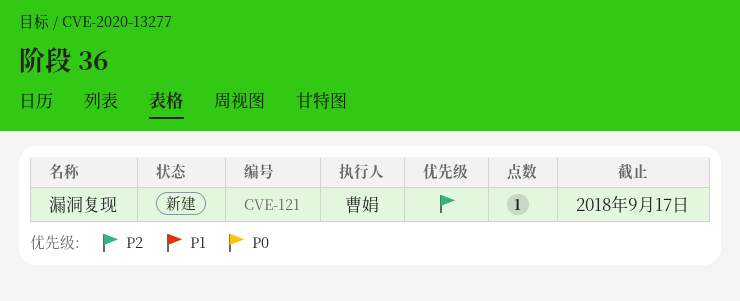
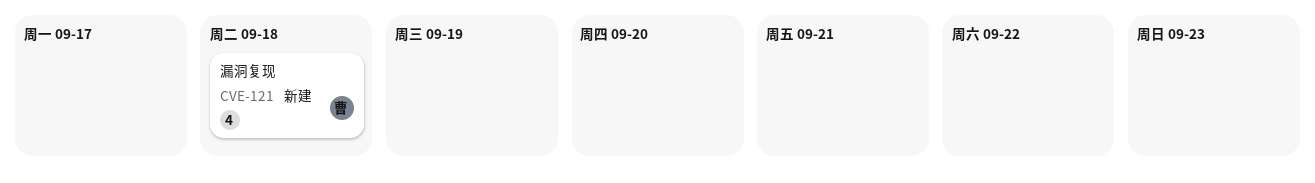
CVE-121, estimate: 1 -> 4
CVE-121, due: Sep 17 -> Sep 18

